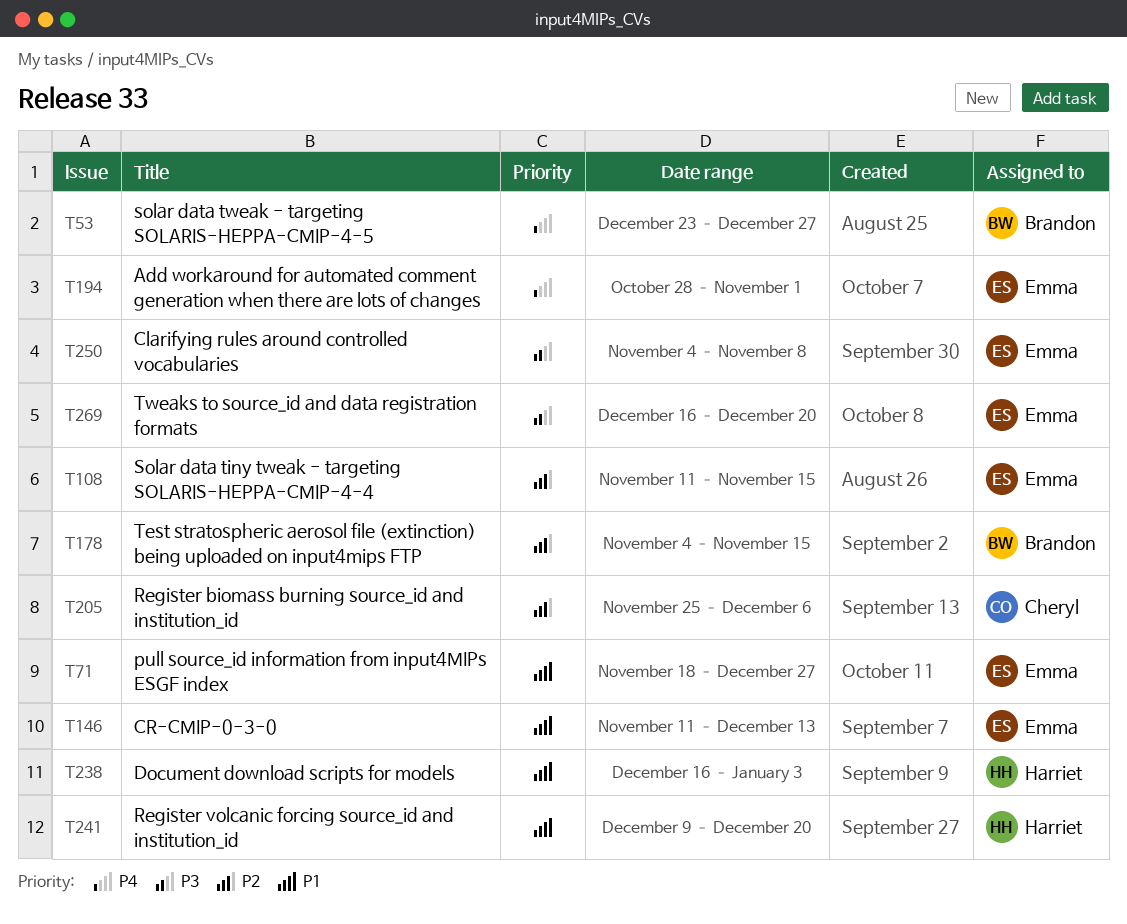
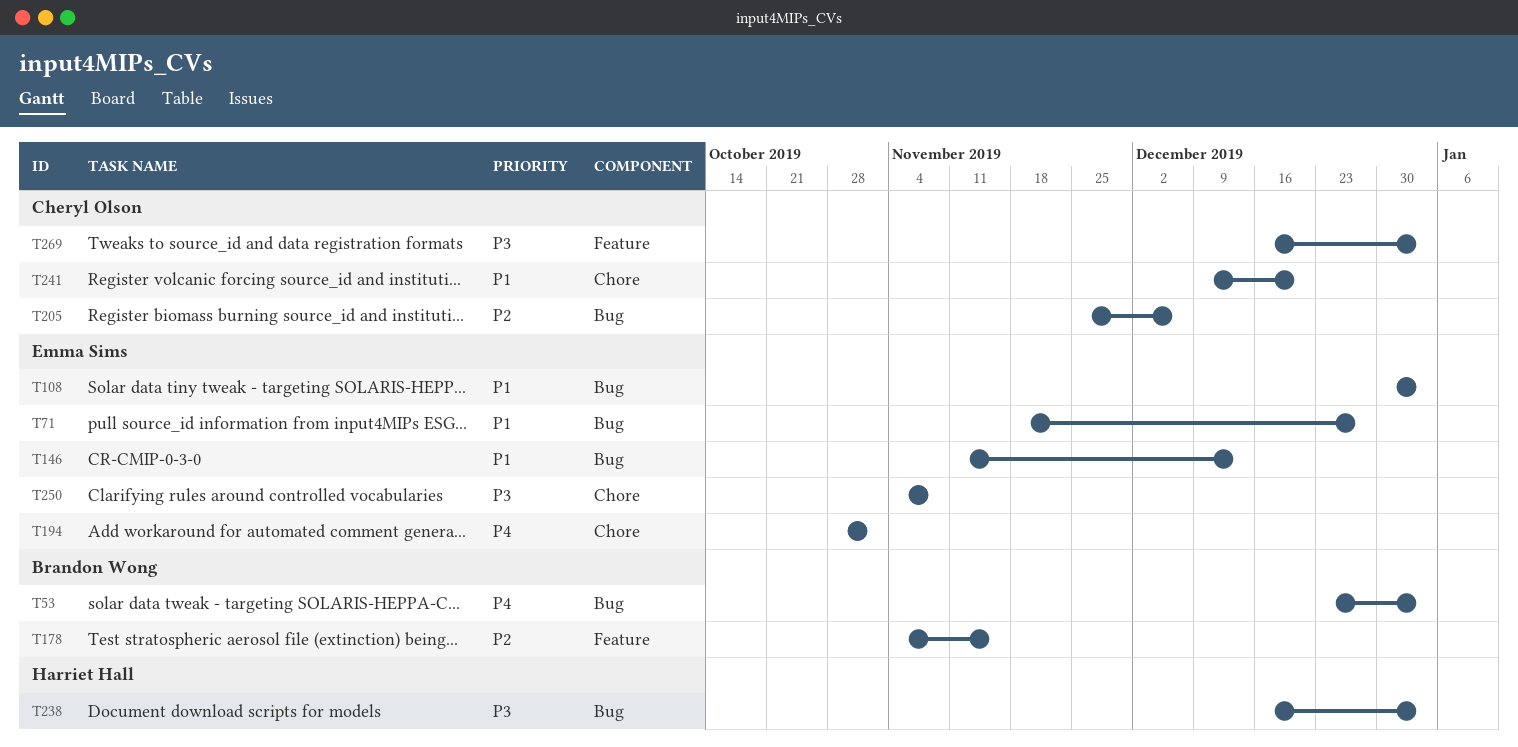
T53, due: Dec 27 -> Jan 3
T108, priority: P2 -> P1
T108, start: Nov 11 -> Dec 30
T108, due: Nov 15 -> Jan 3
T238, priority: P1 -> P3
T241, owner: Harriet Hall -> Cheryl Olson
T269, owner: Emma Sims -> Cheryl Olson
T269, due: Dec 20 -> Jan 3

